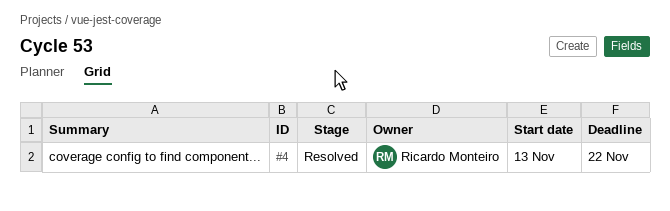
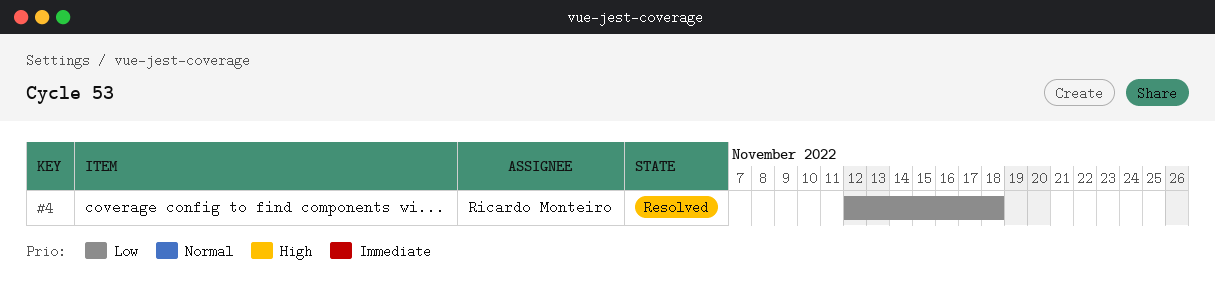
#4, start: Nov 13 -> Nov 12
#4, due: Nov 22 -> Nov 18

